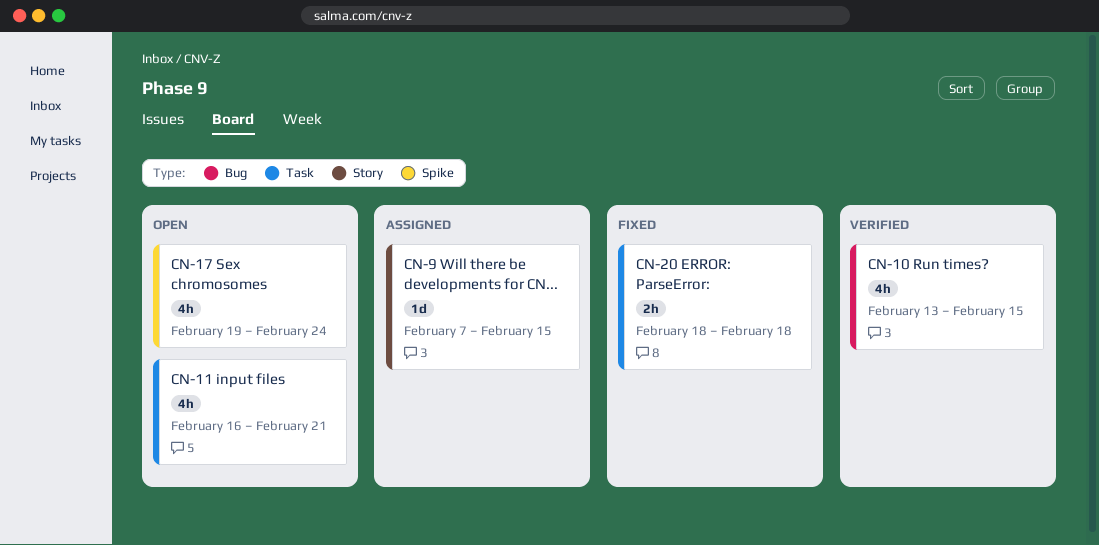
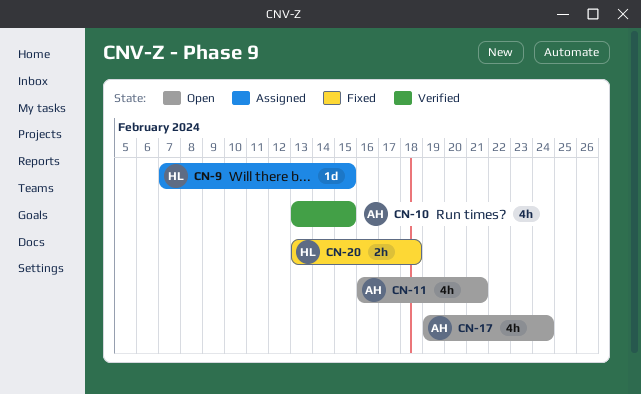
CN-20, start: Feb 18 -> Feb 13

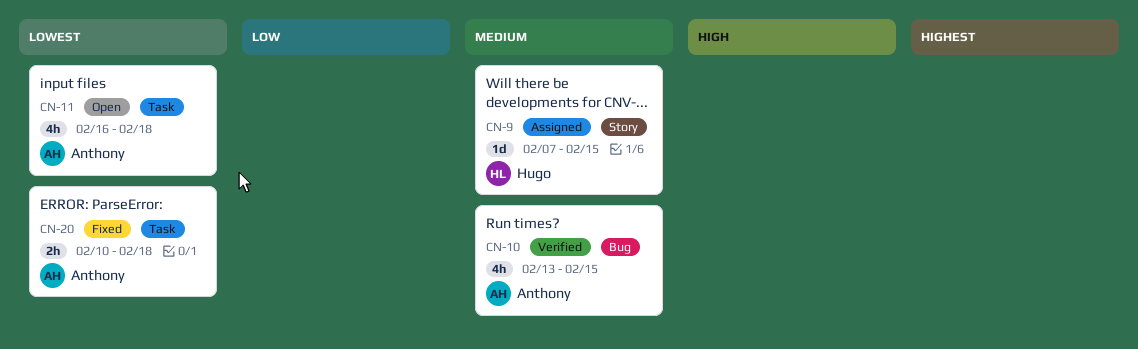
CN-11, due: Feb 21 -> Feb 18
CN-17: present -> none
CN-20, owner: Hugo -> Anthony
CN-20, start: Feb 13 -> Feb 10

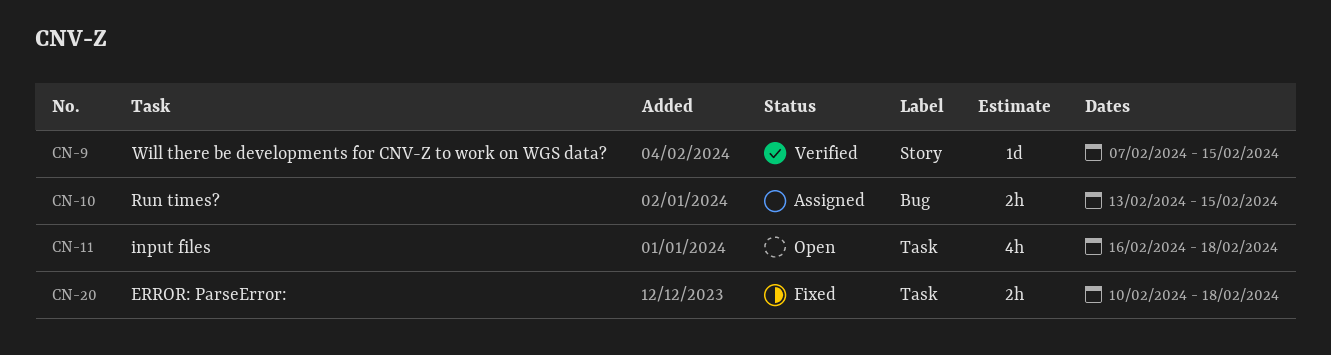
CN-9, status: Assigned -> Verified
CN-10, status: Verified -> Assigned
CN-10, estimate: 4h -> 2h

